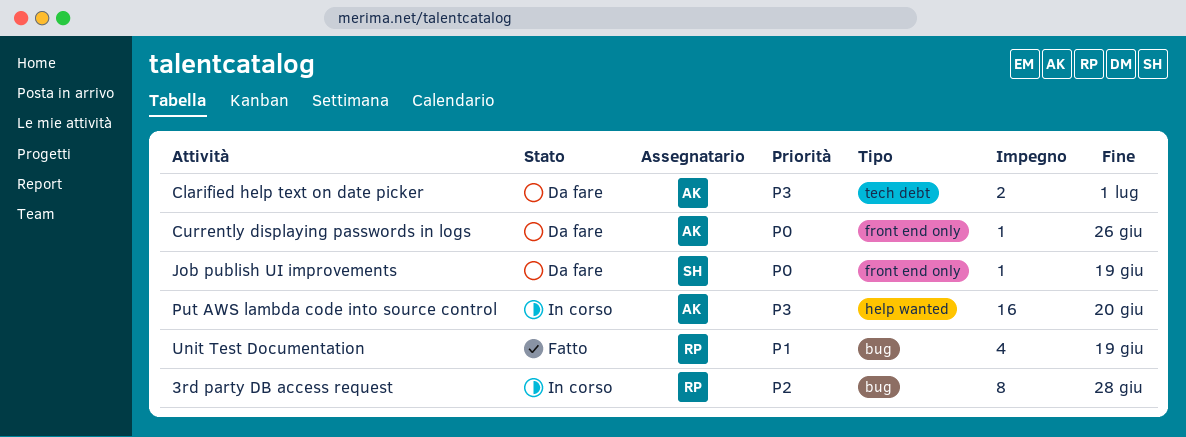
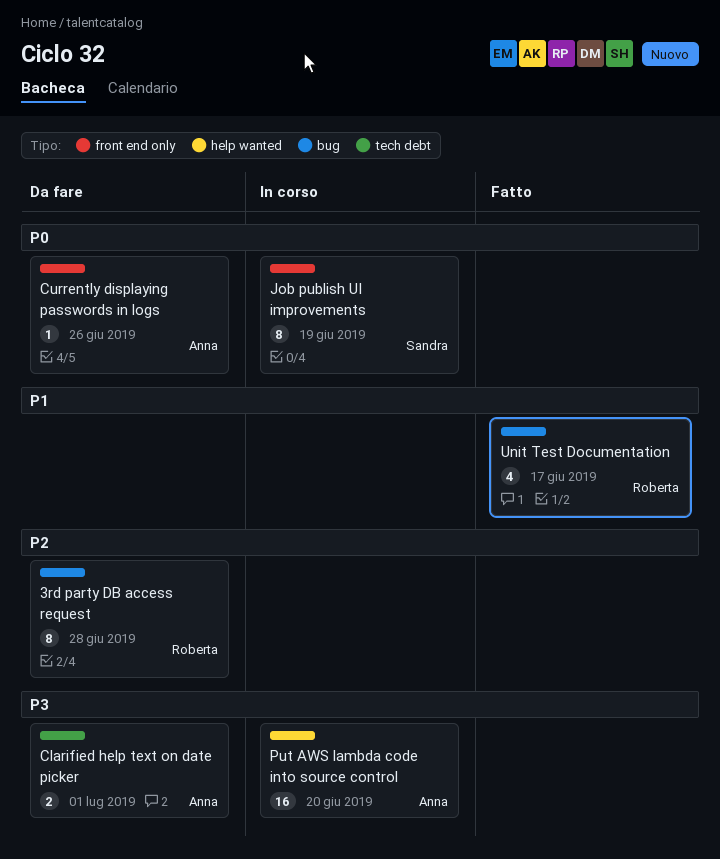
3rd party DB access request, status: In corso -> Da fare
Job publish UI improvements, status: Da fare -> In corso
Job publish UI improvements, estimate: 1 -> 8
Unit Test Documentation, due: Jun 19 -> Jun 17

